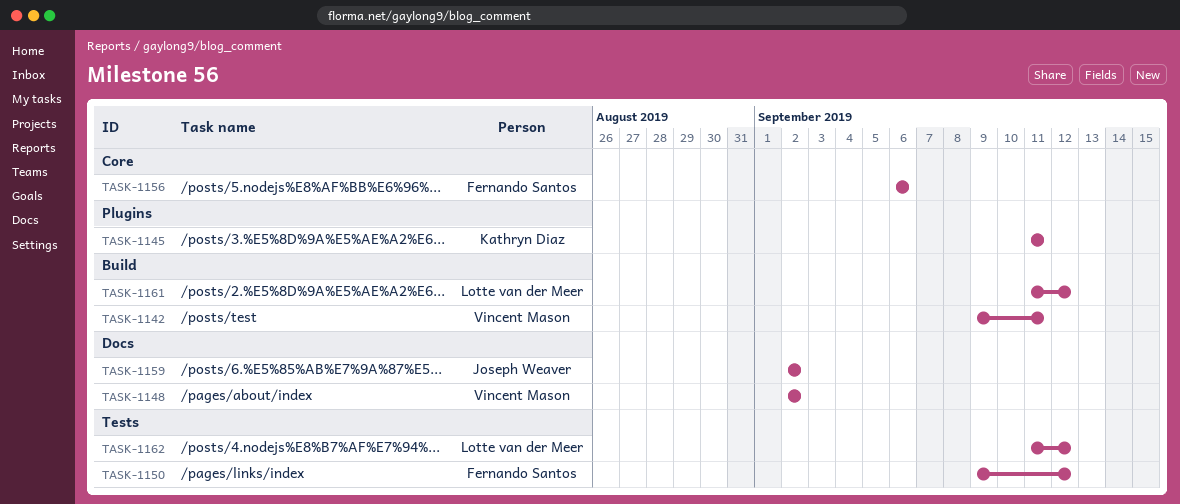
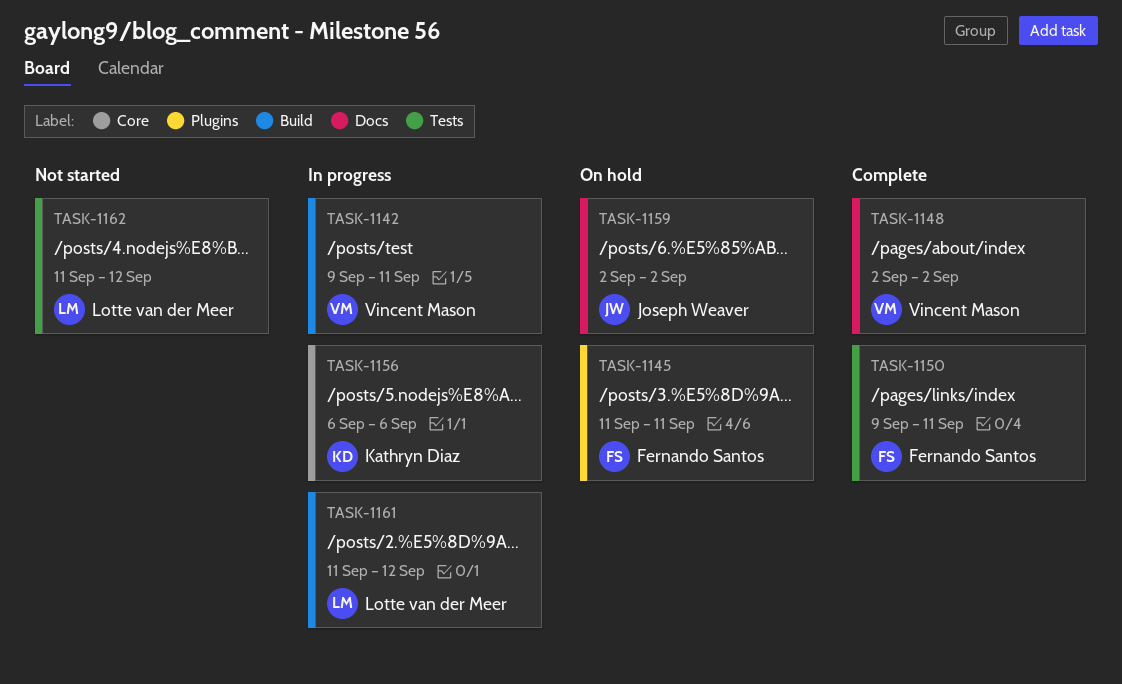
TASK-1145, owner: Kathryn Diaz -> Fernando Santos
TASK-1150, due: Sep 12 -> Sep 11
TASK-1156, owner: Fernando Santos -> Kathryn Diaz

